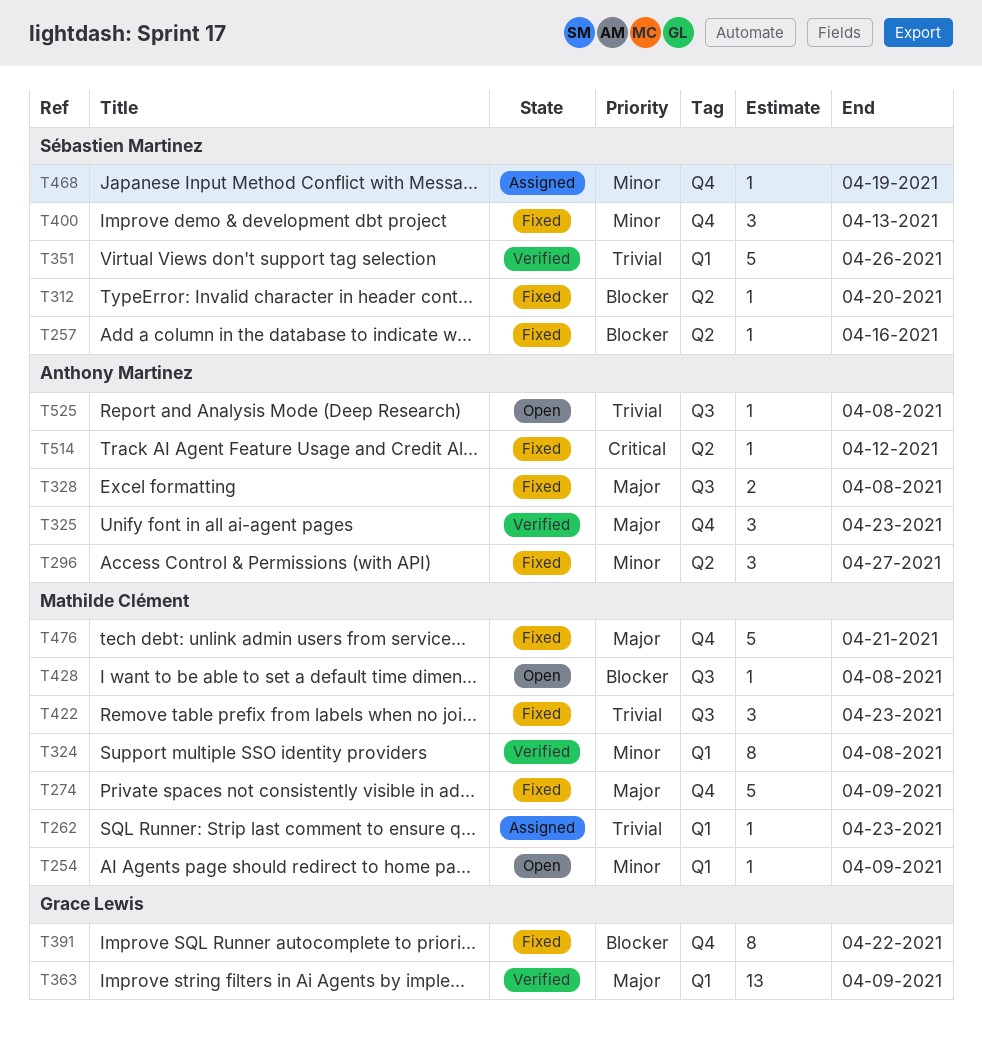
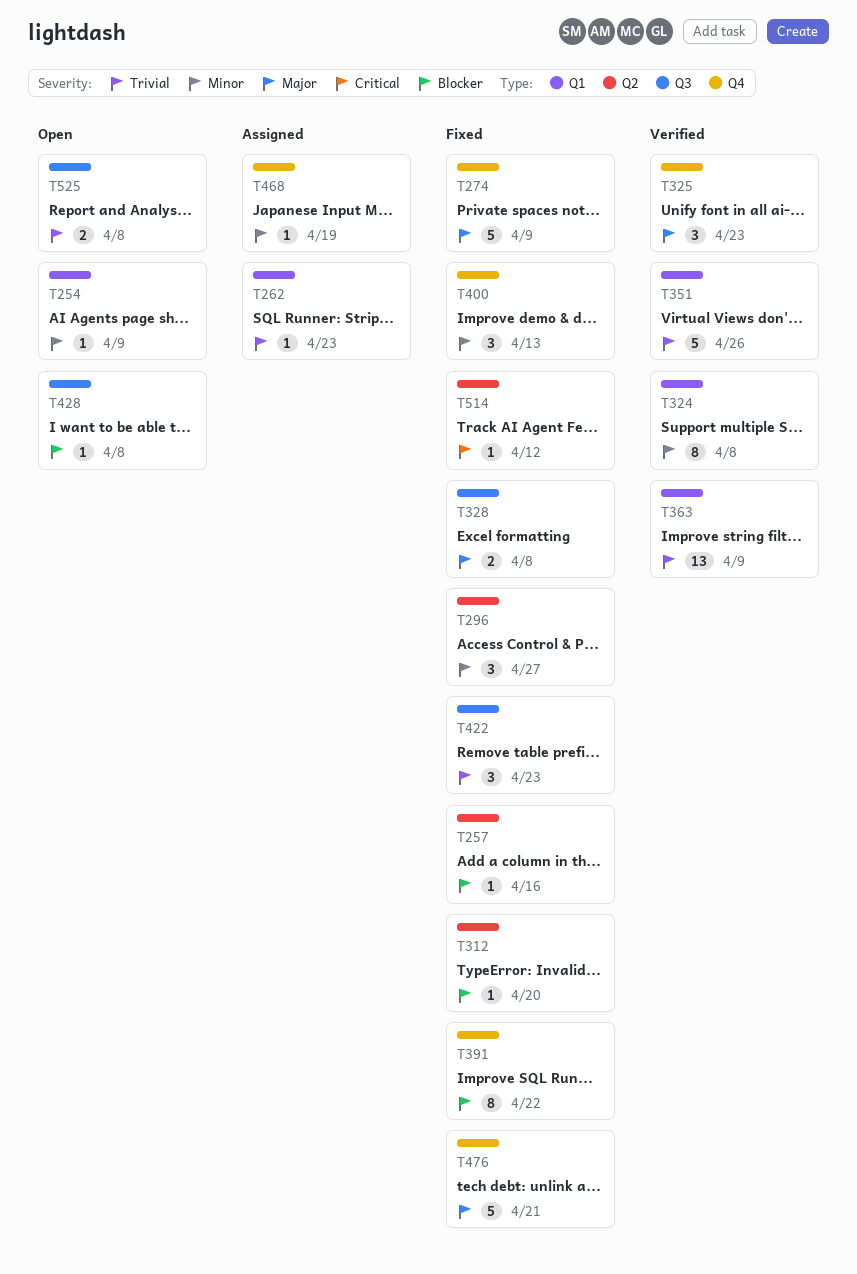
T363, priority: Major -> Trivial
T525, estimate: 1 -> 2

